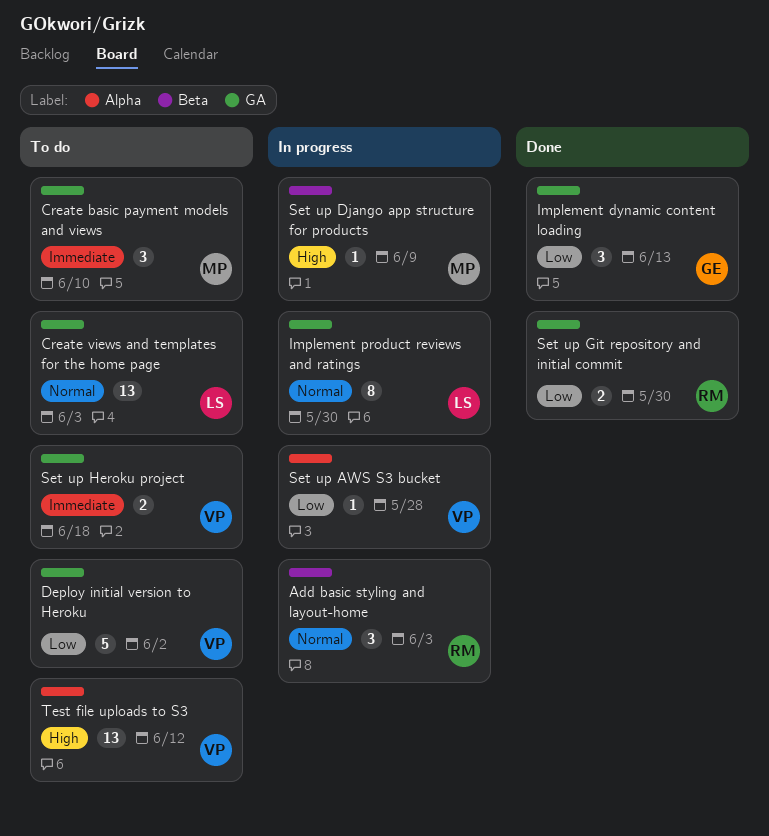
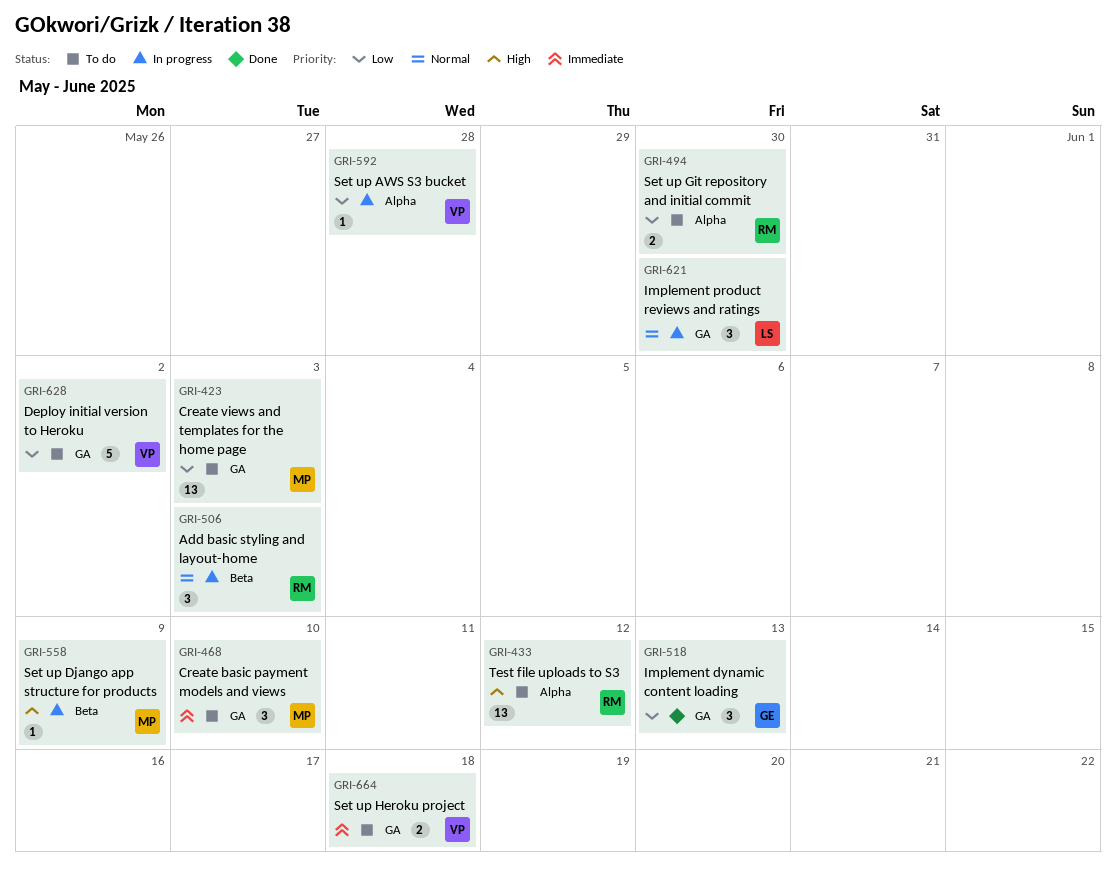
Create views and templates for the home page, owner: LS -> MP
Create views and templates for the home page, priority: Normal -> Low
Implement product reviews and ratings, estimate: 8 -> 3
Set up Git repository and initial commit, status: Done -> To do
Set up Git repository and initial commit, label: GA -> Alpha
Test file uploads to S3, owner: VP -> RM

